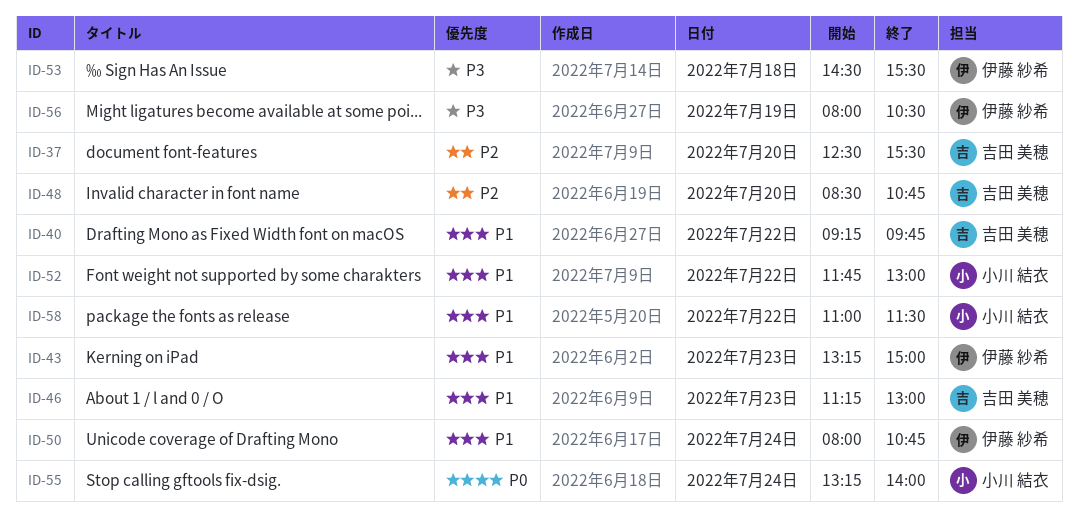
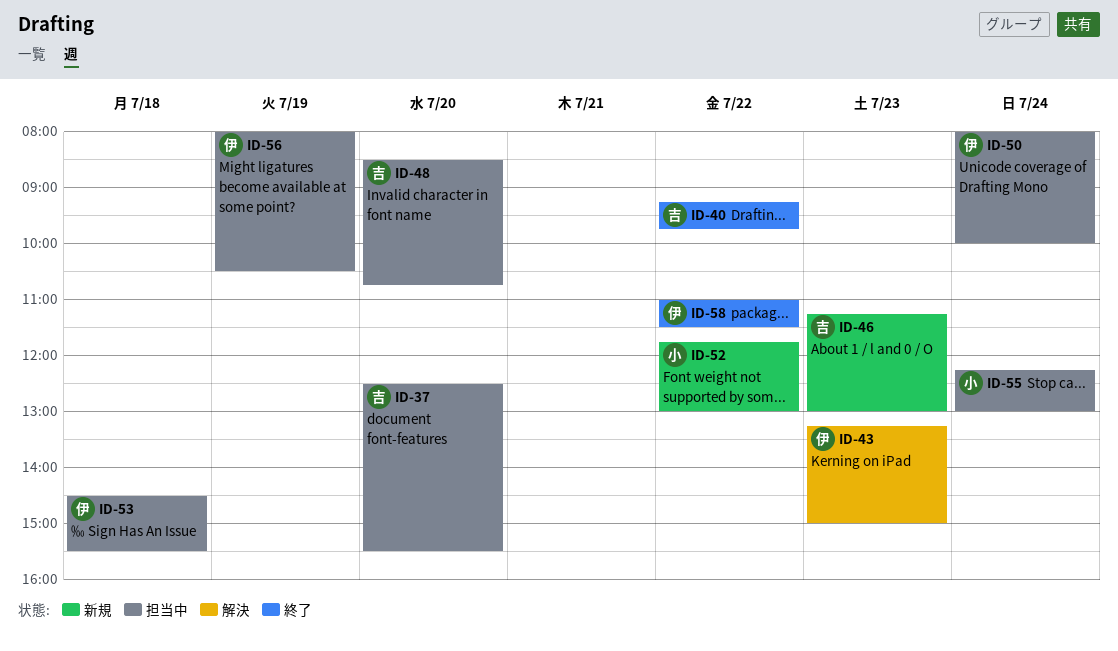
ID-50, ends: 10:45 -> 10:00
ID-55, begins: 13:15 -> 12:15
ID-55, ends: 14:00 -> 13:00
ID-58, owner: 小川 結衣 -> 伊藤 紗希

